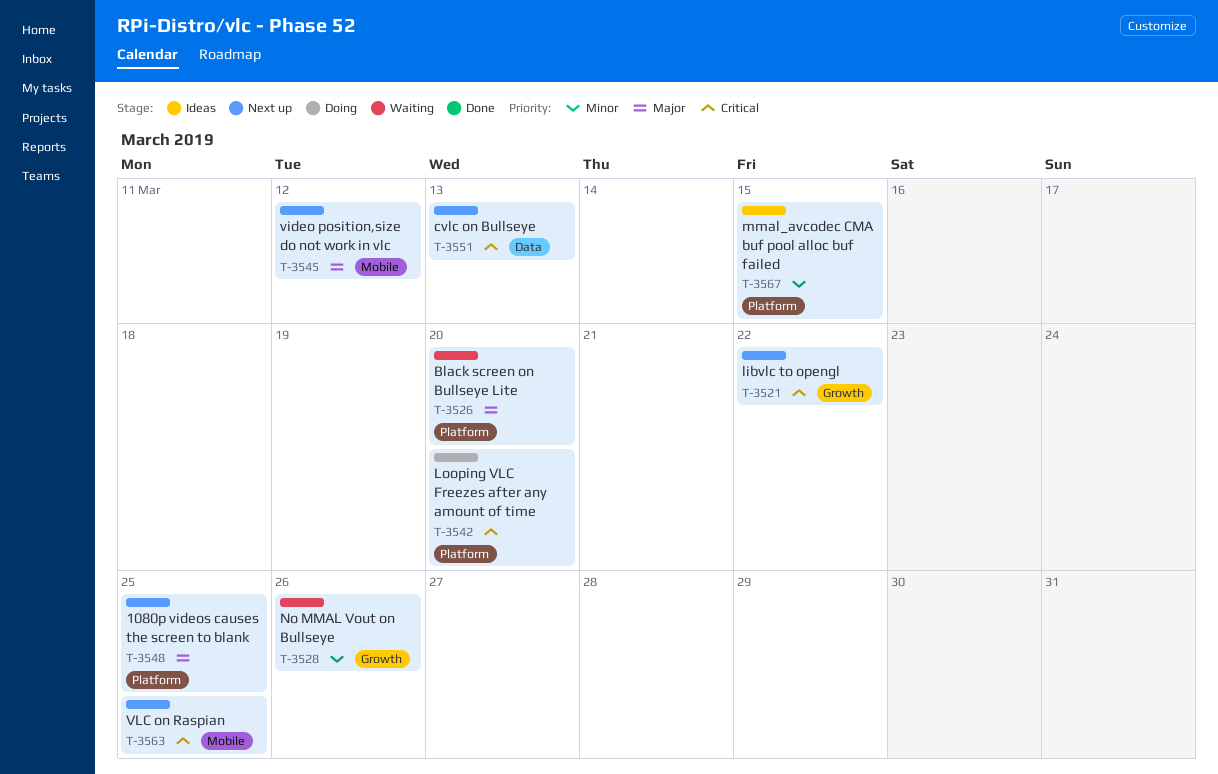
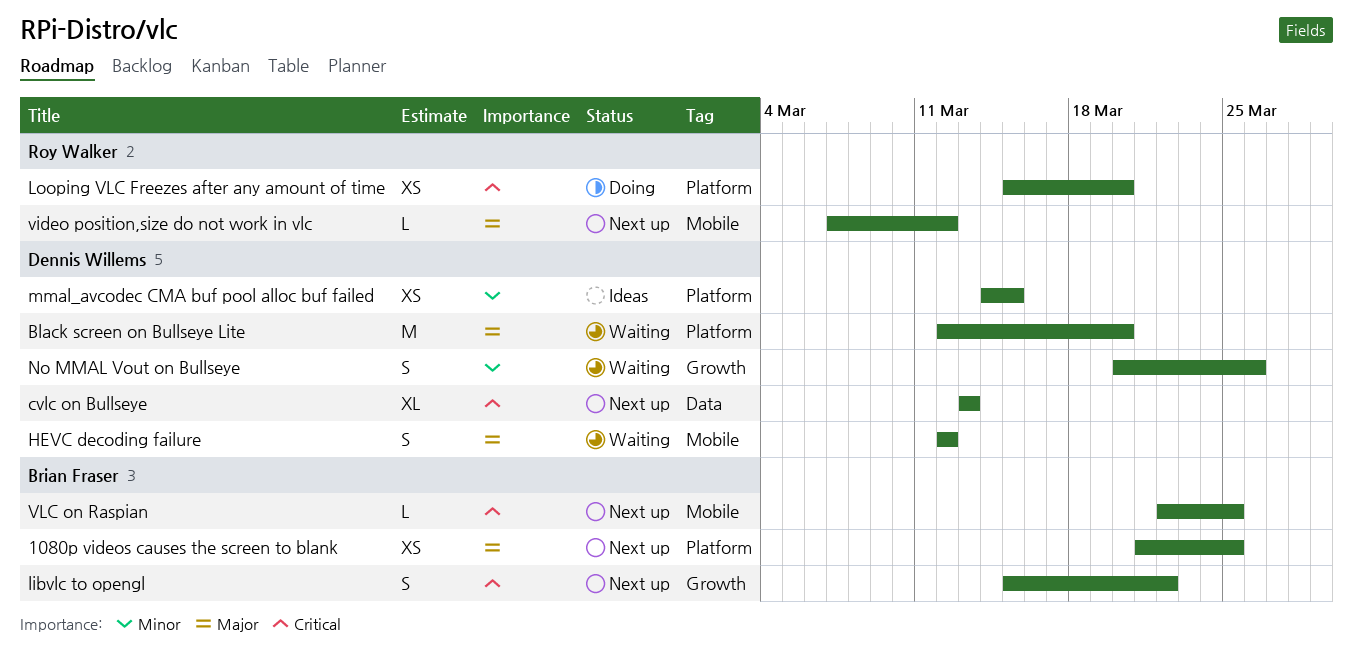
HEVC decoding failure: none -> present

